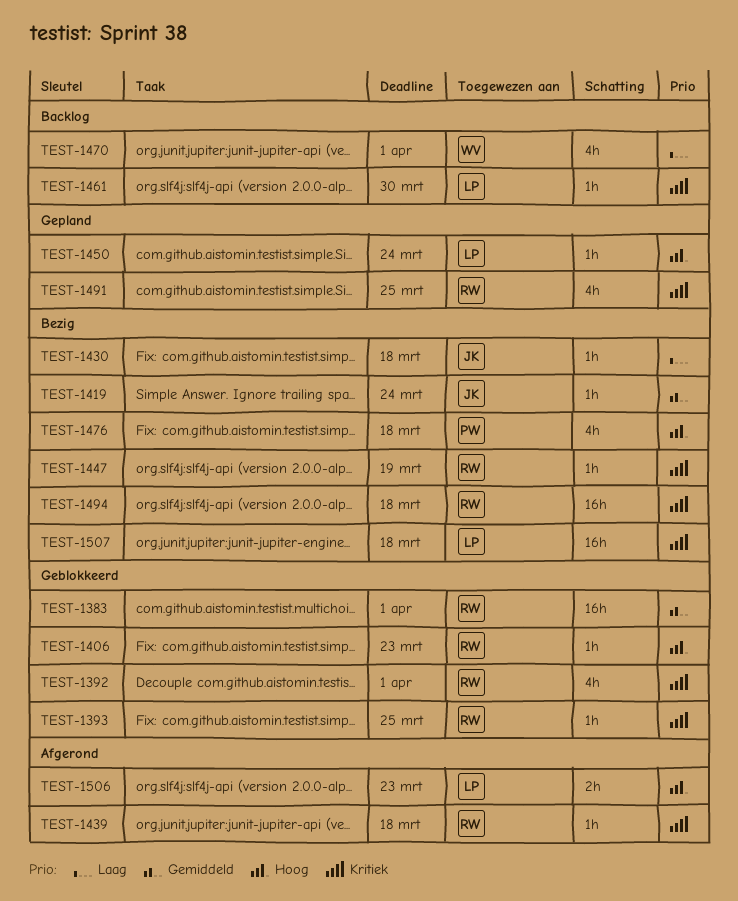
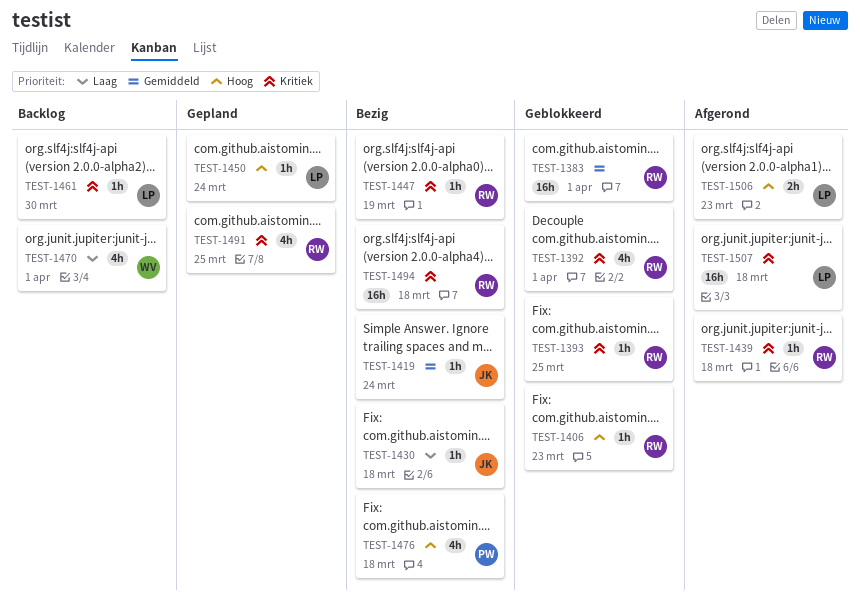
TEST-1507, status: Bezig -> Afgerond

